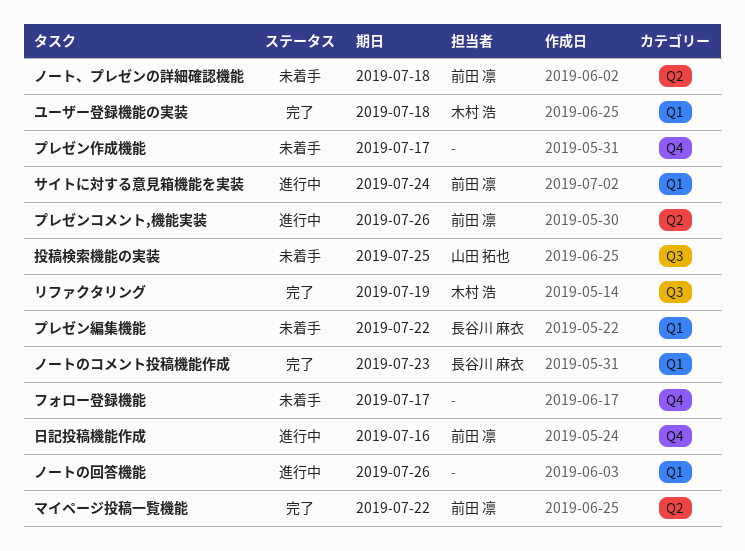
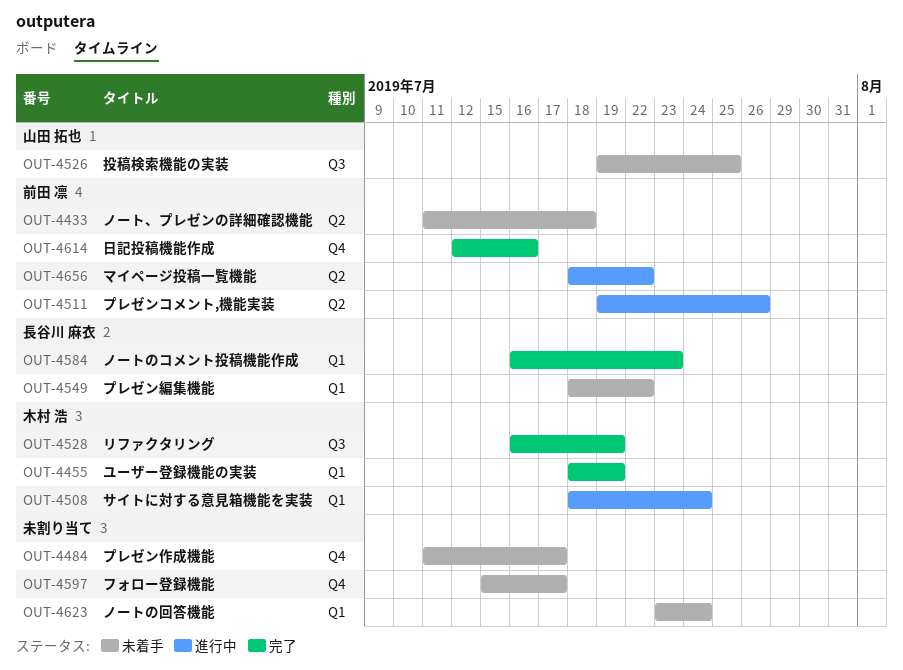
サイトに対する意見箱機能を実装, owner: 前田 凛 -> 木村 浩
ノートの回答機能, status: 進行中 -> 未着手
ノートの回答機能, due: Jul 26 -> Jul 24
マイページ投稿一覧機能, status: 完了 -> 進行中
ユーザー登録機能の実装, due: Jul 18 -> Jul 19
日記投稿機能作成, status: 進行中 -> 完了

